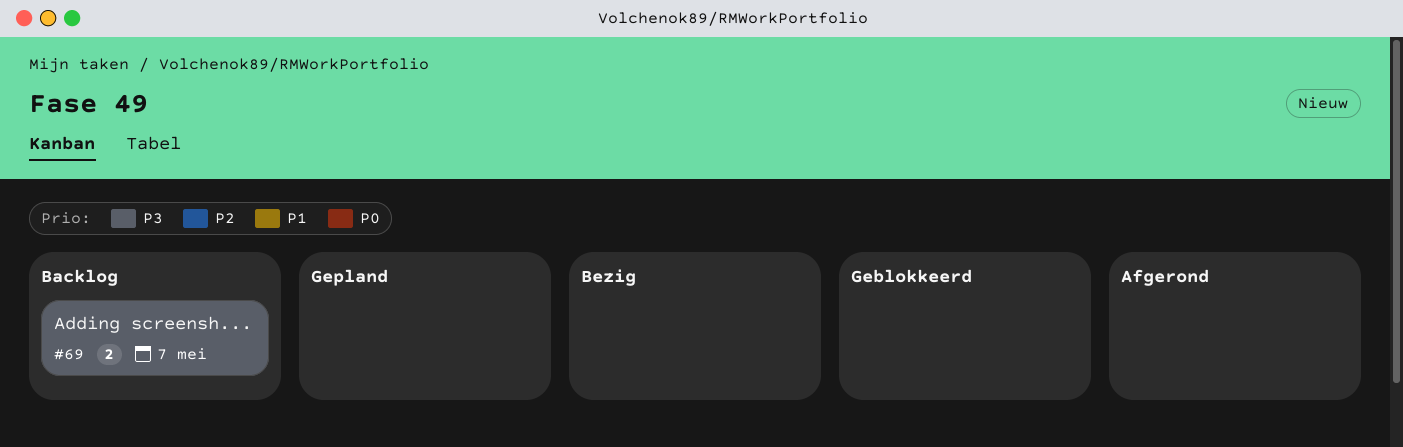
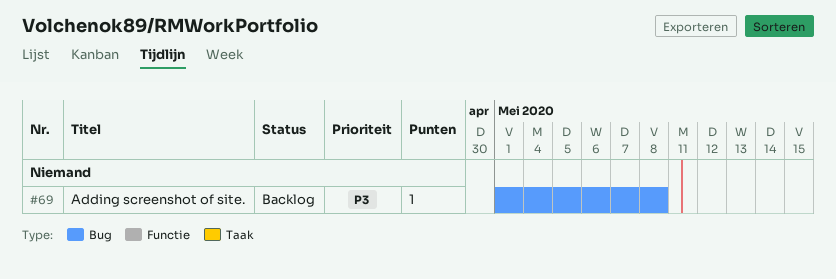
#69, estimate: 2 -> 1
#69, due: May 7 -> May 8

